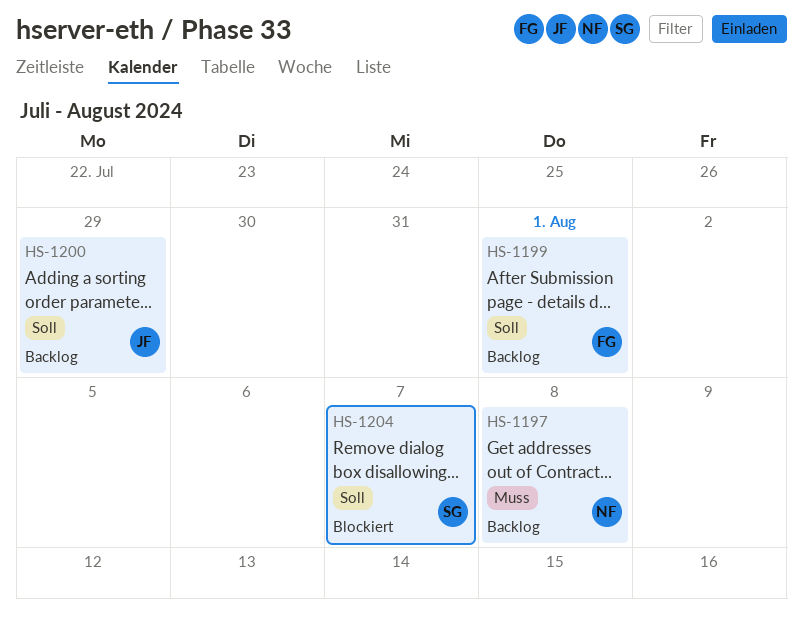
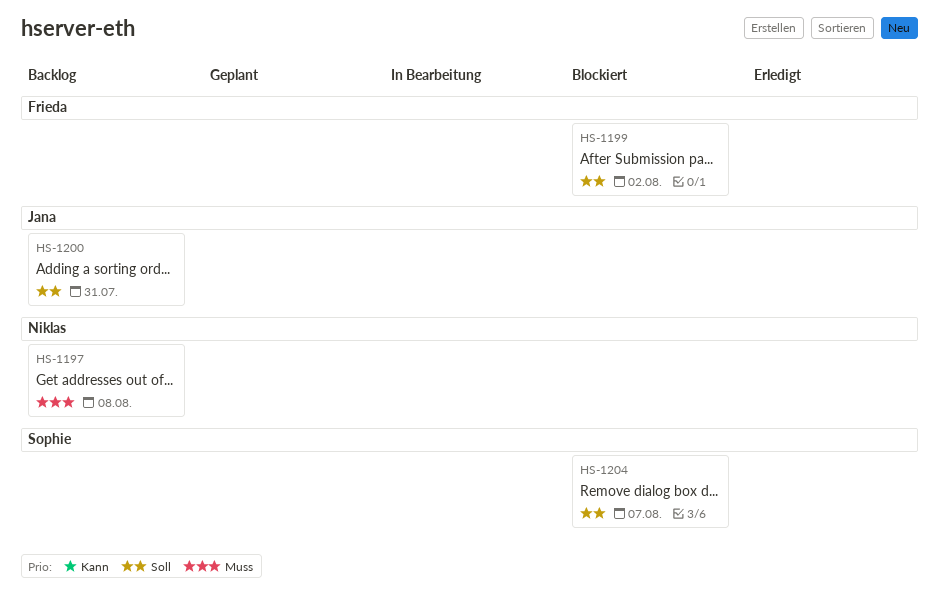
HS-1199, status: Backlog -> Blockiert
HS-1199, due: Aug 1 -> Aug 2
HS-1200, due: Jul 29 -> Jul 31

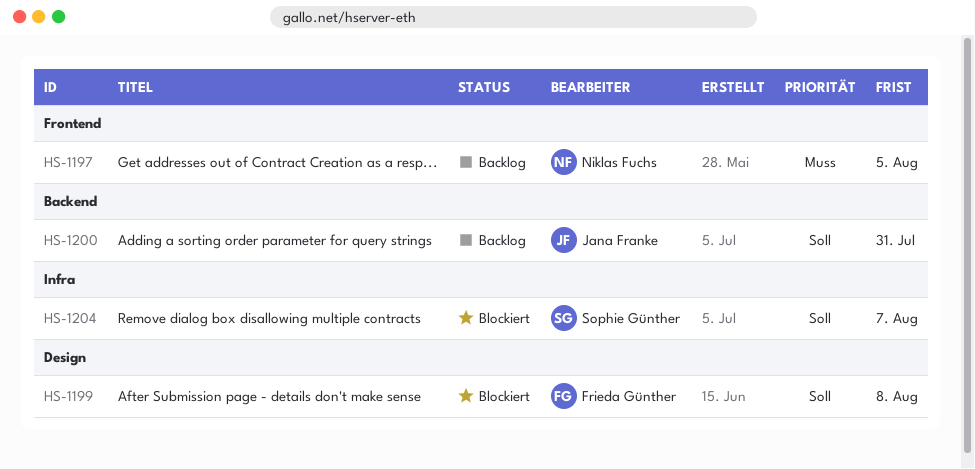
HS-1197, due: Aug 8 -> Aug 5
HS-1199, due: Aug 2 -> Aug 8

